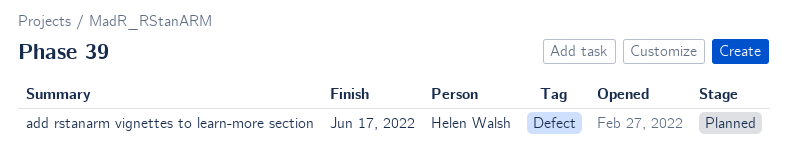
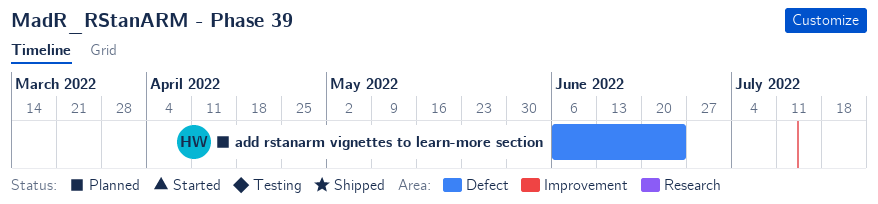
add rstanarm vignettes to learn-more section, due: Jun 17 -> Jun 24

